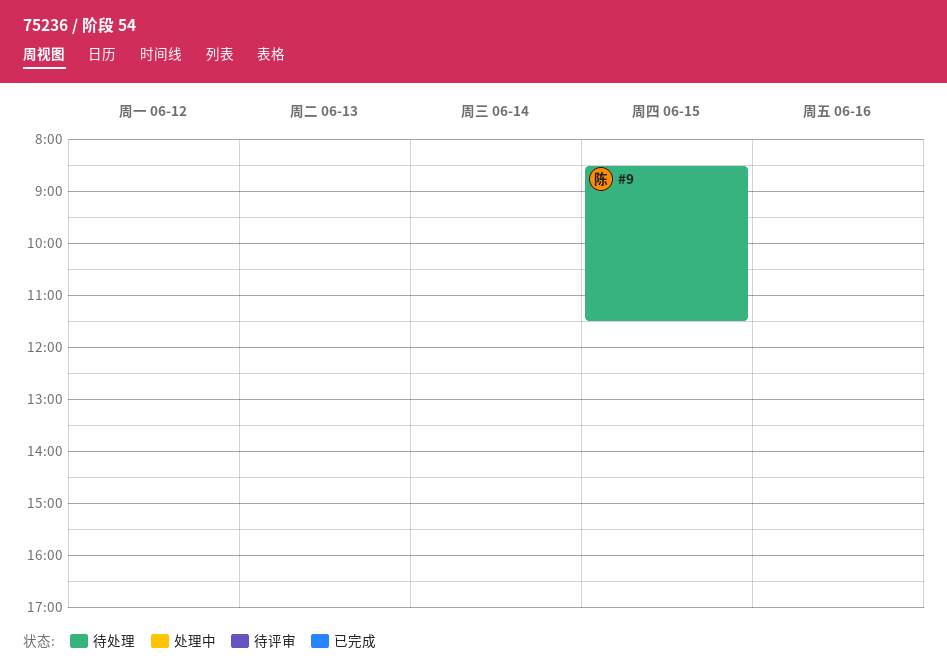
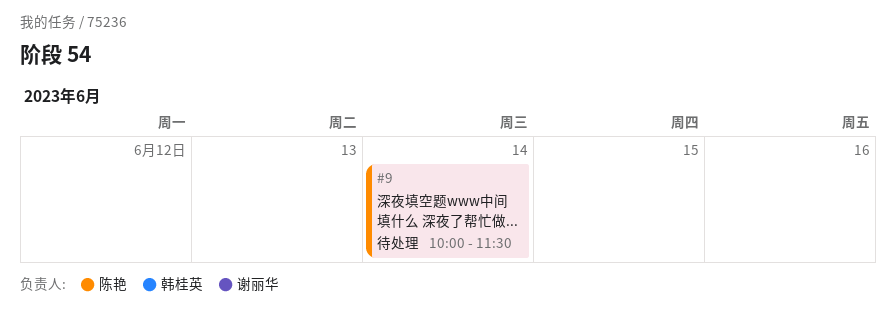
#9, day: Jun 15 -> Jun 14
#9, begins: 08:30 -> 10:00

